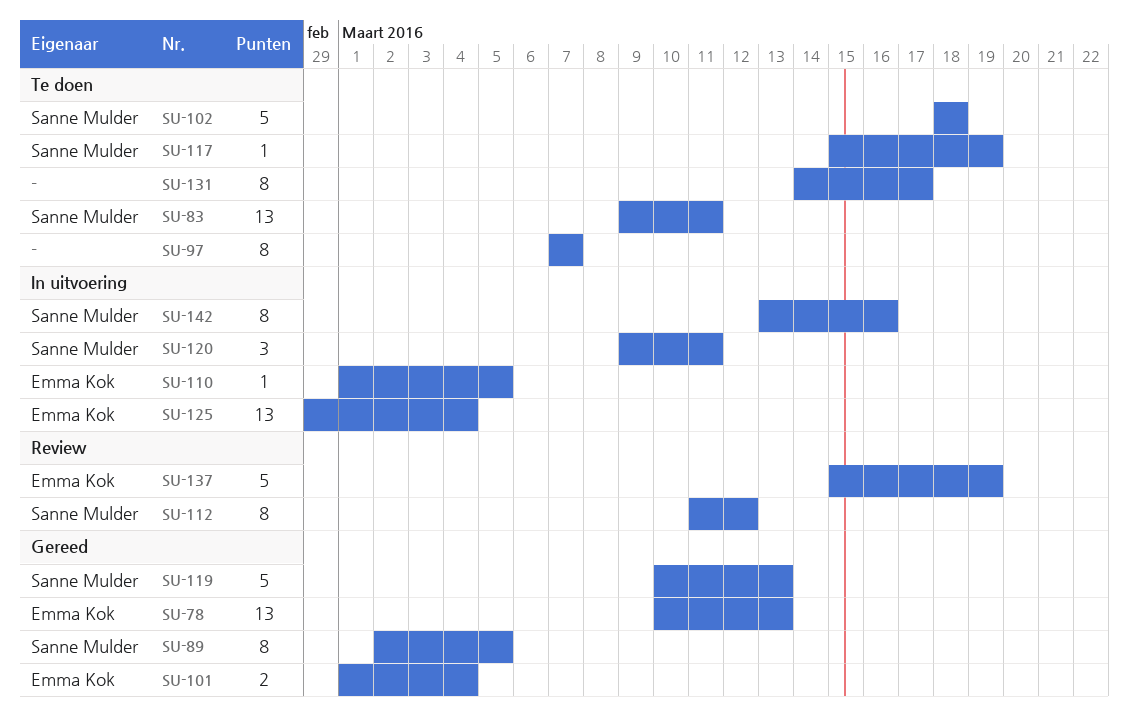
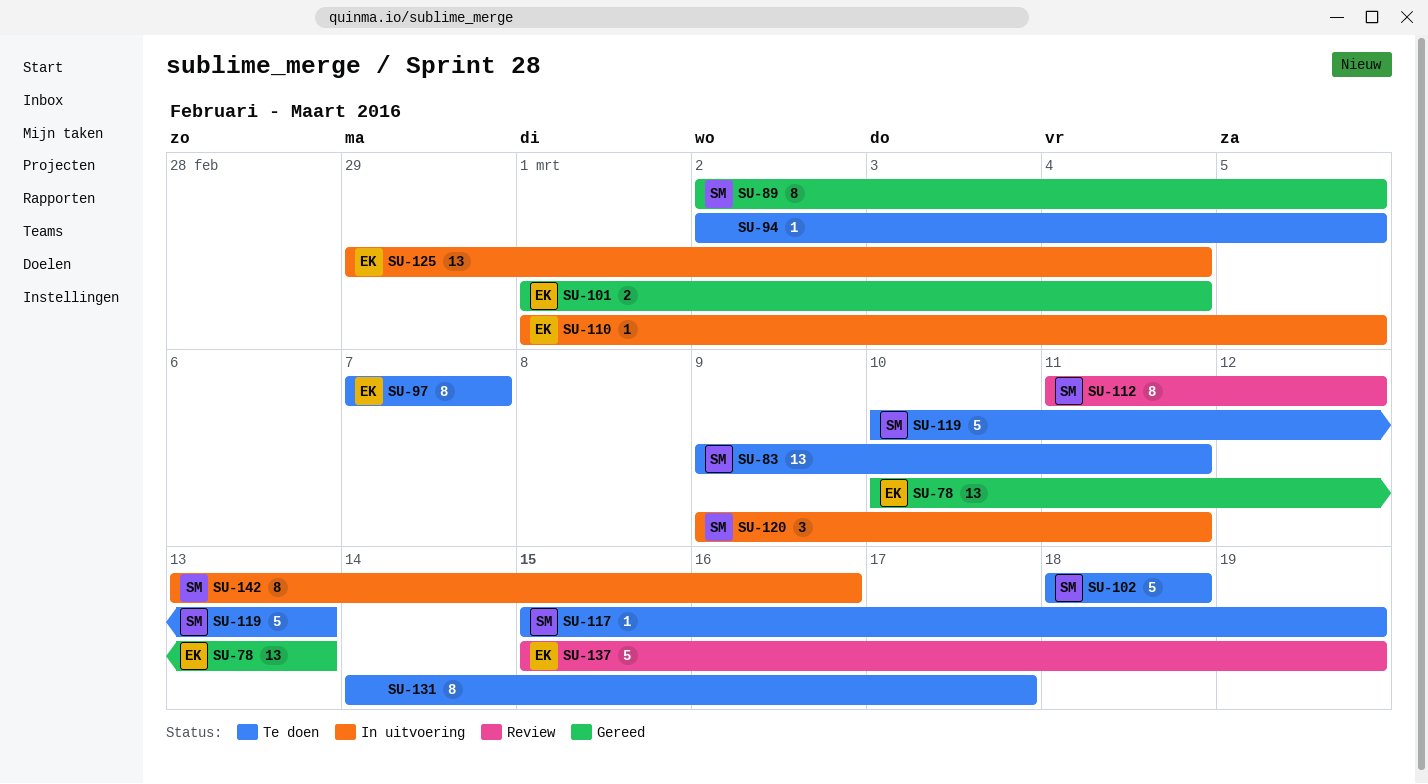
SU-94: none -> present
SU-97, owner: none -> Emma Kok
SU-119, status: Gereed -> Te doen

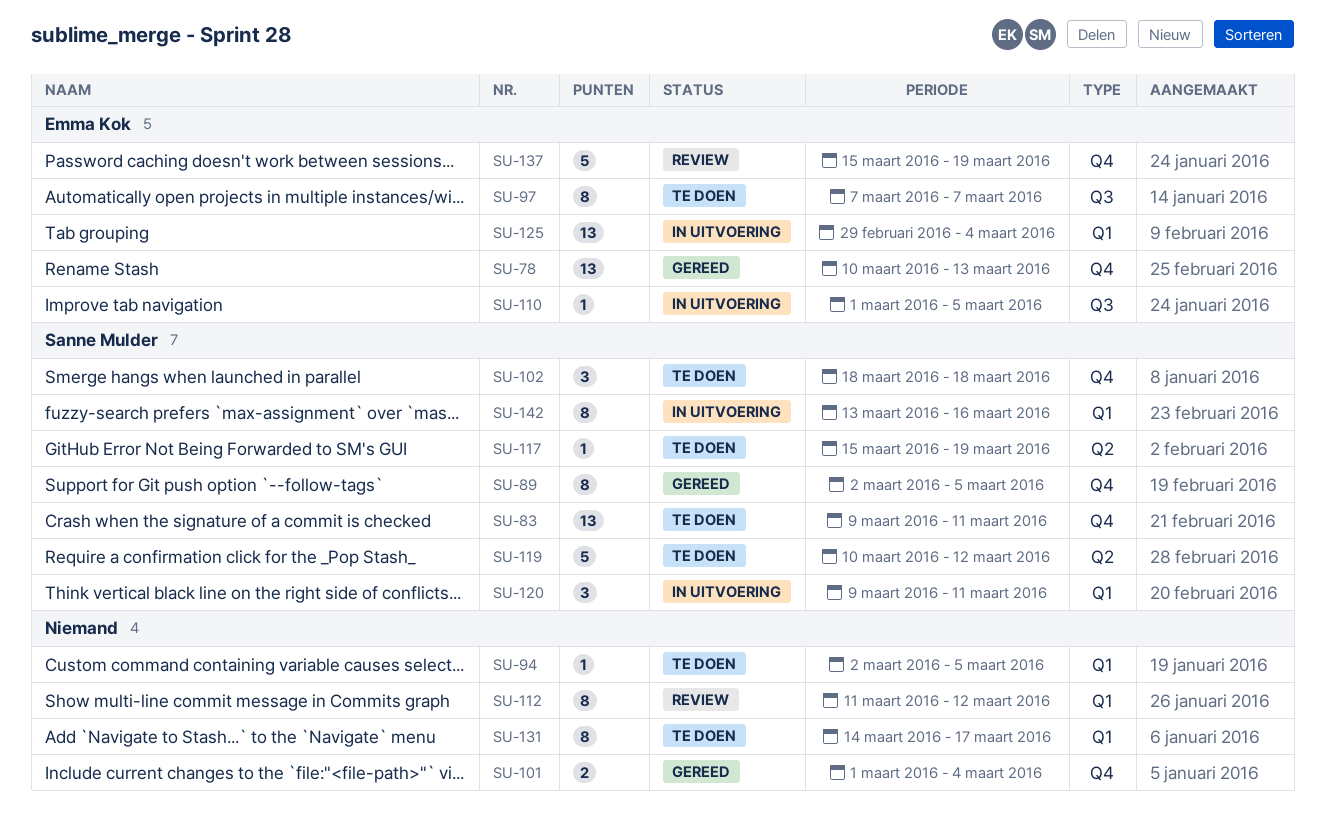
SU-101, owner: Emma Kok -> none
SU-102, estimate: 5 -> 3
SU-112, owner: Sanne Mulder -> none
SU-119, due: Mar 13 -> Mar 12

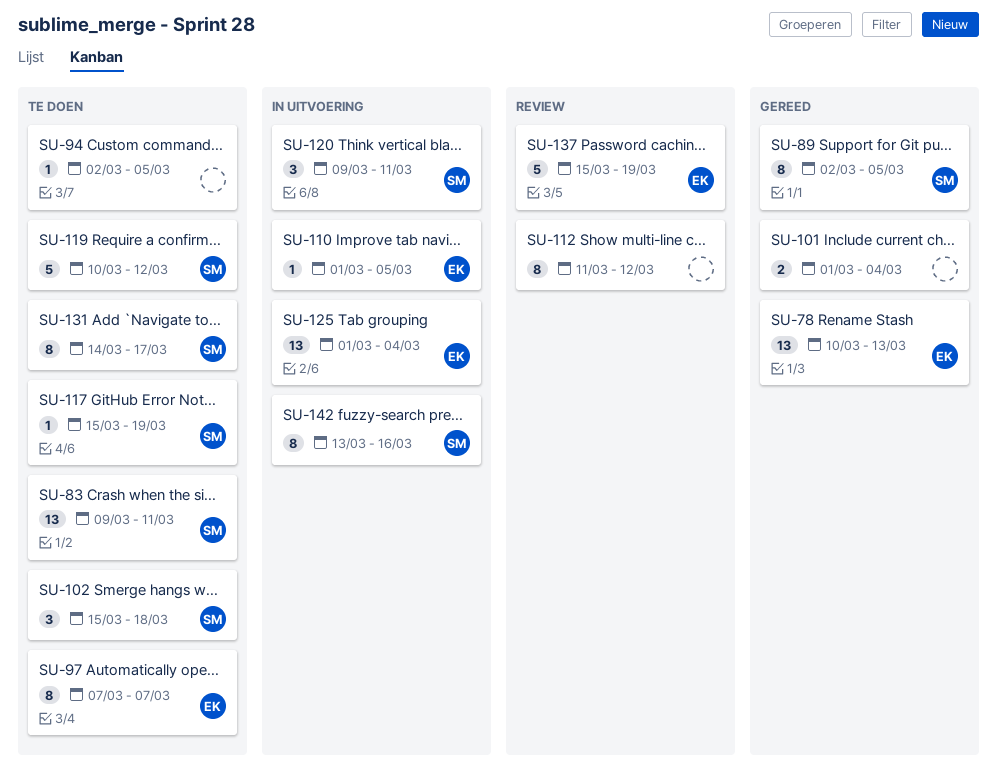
SU-102, start: Mar 18 -> Mar 15
SU-125, start: Feb 29 -> Mar 1
SU-131, owner: none -> Sanne Mulder

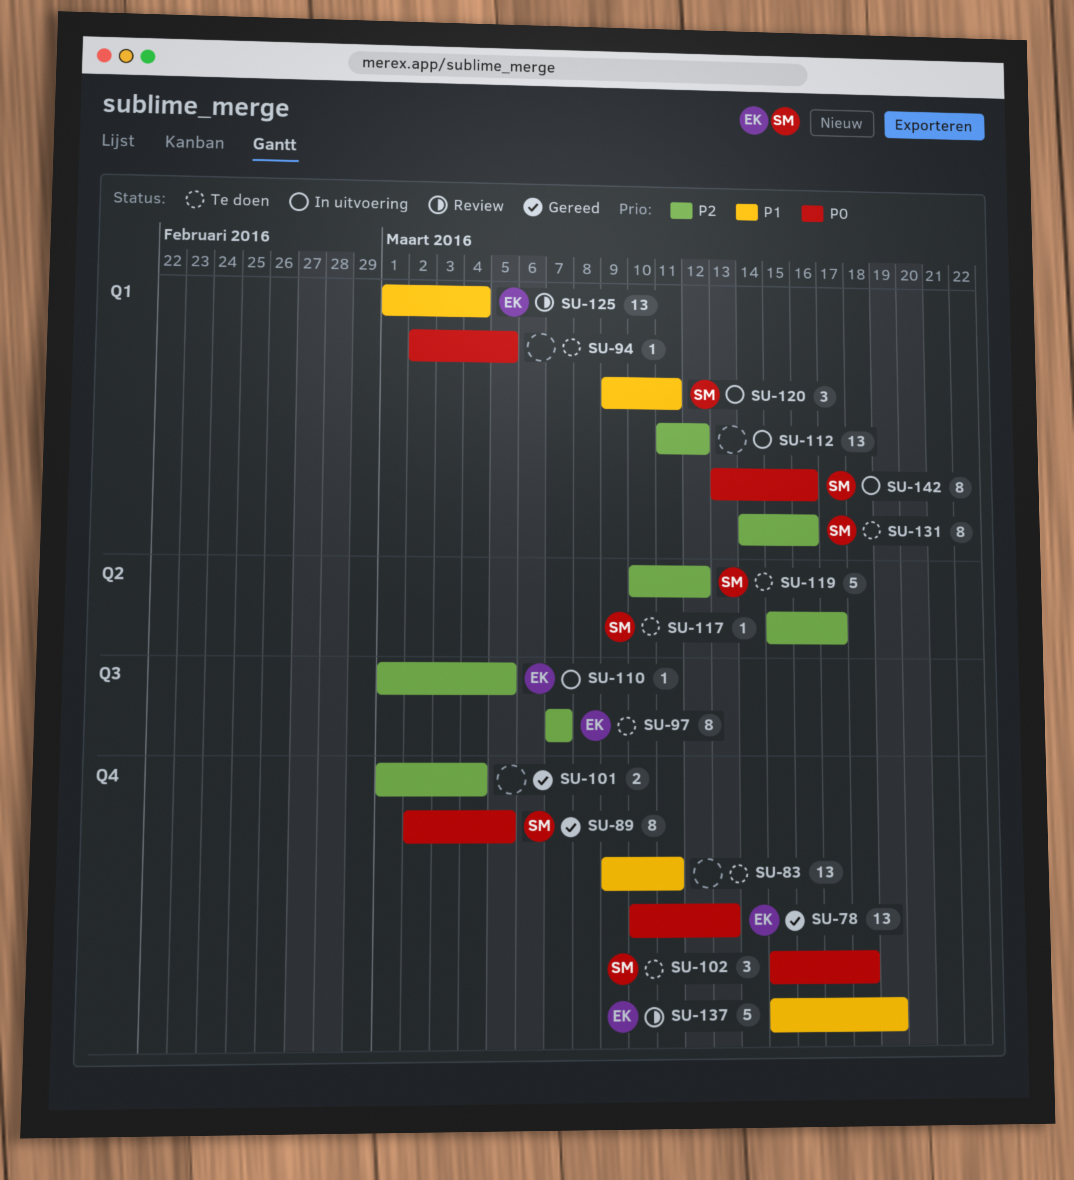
SU-83, owner: SM -> none
SU-112, status: Review -> In uitvoering
SU-112, estimate: 8 -> 13
SU-117, due: Mar 19 -> Mar 17
SU-125, status: In uitvoering -> Review
SU-131, due: Mar 17 -> Mar 16

